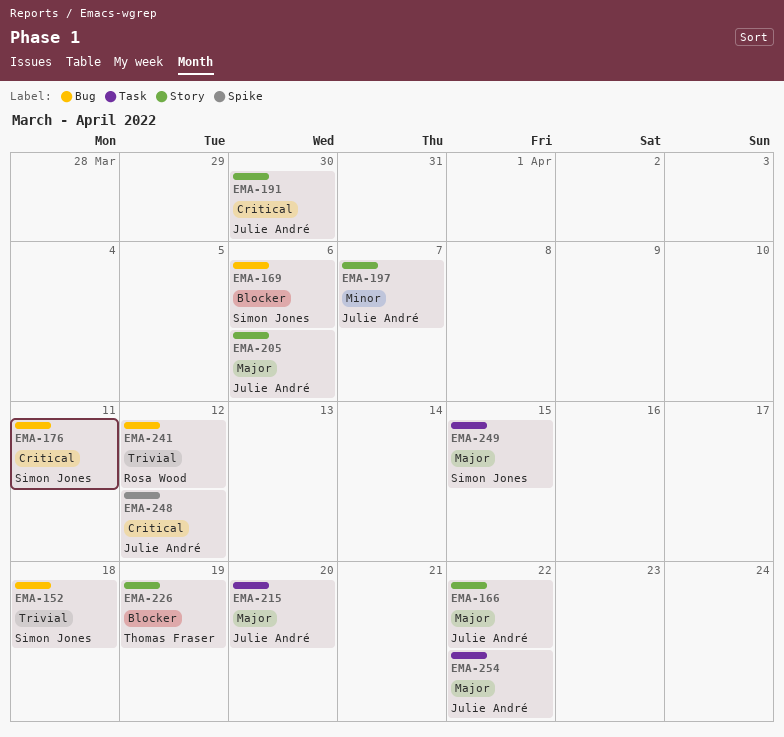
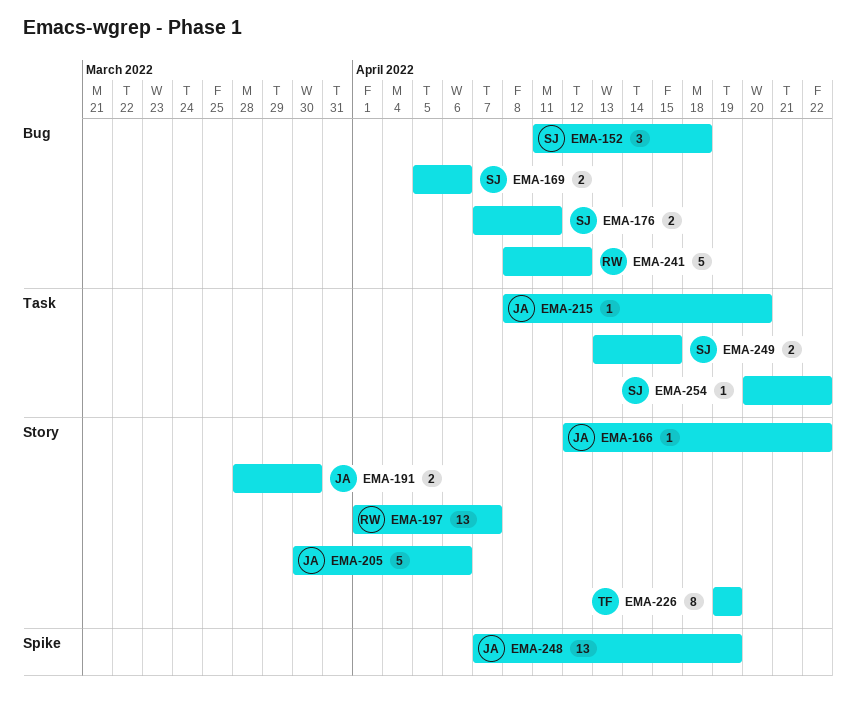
EMA-197, owner: Julie André -> Rosa Wood
EMA-248, due: Apr 12 -> Apr 19
EMA-254, owner: Julie André -> Simon Jones

